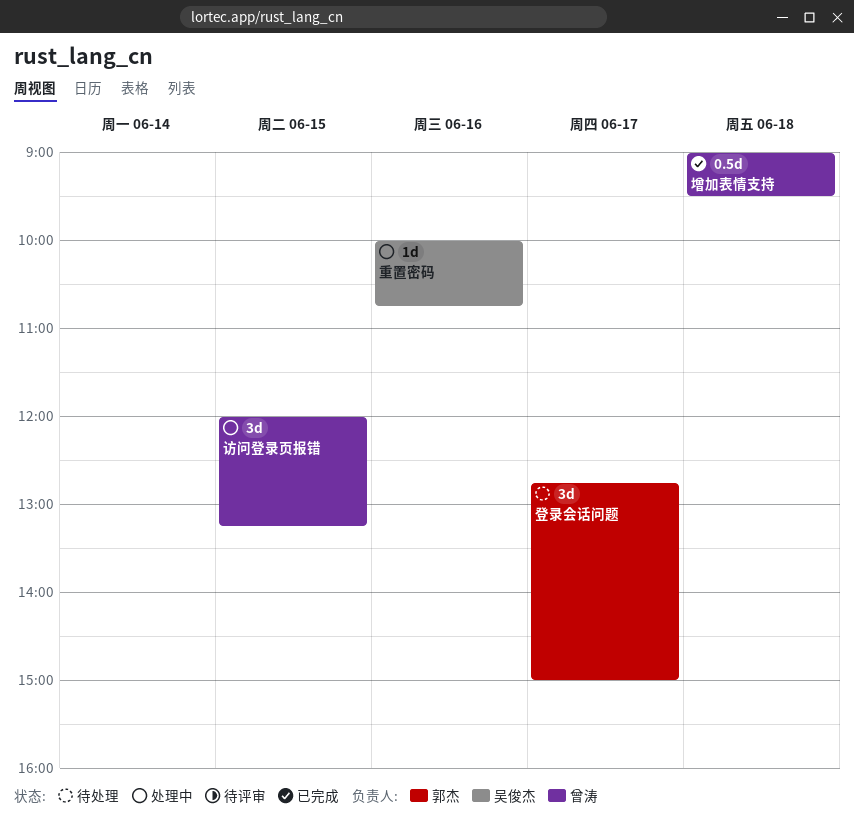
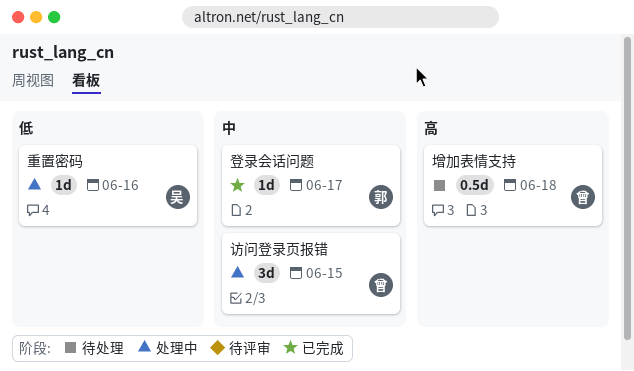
增加表情支持, status: 已完成 -> 待处理
登录会话问题, status: 待处理 -> 已完成
登录会话问题, estimate: 3d -> 1d

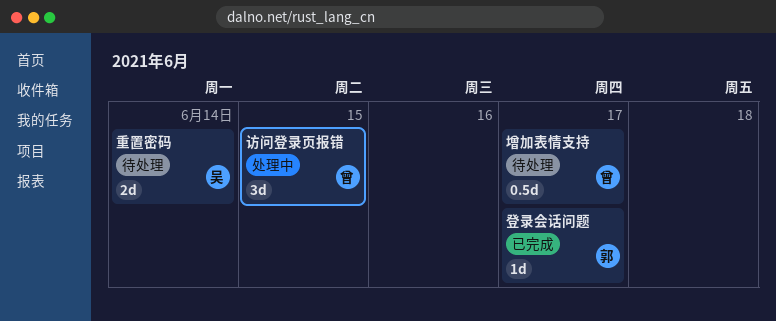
增加表情支持, day: Jun 18 -> Jun 17
重置密码, status: 处理中 -> 待处理
重置密码, estimate: 1d -> 2d
重置密码, day: Jun 16 -> Jun 14

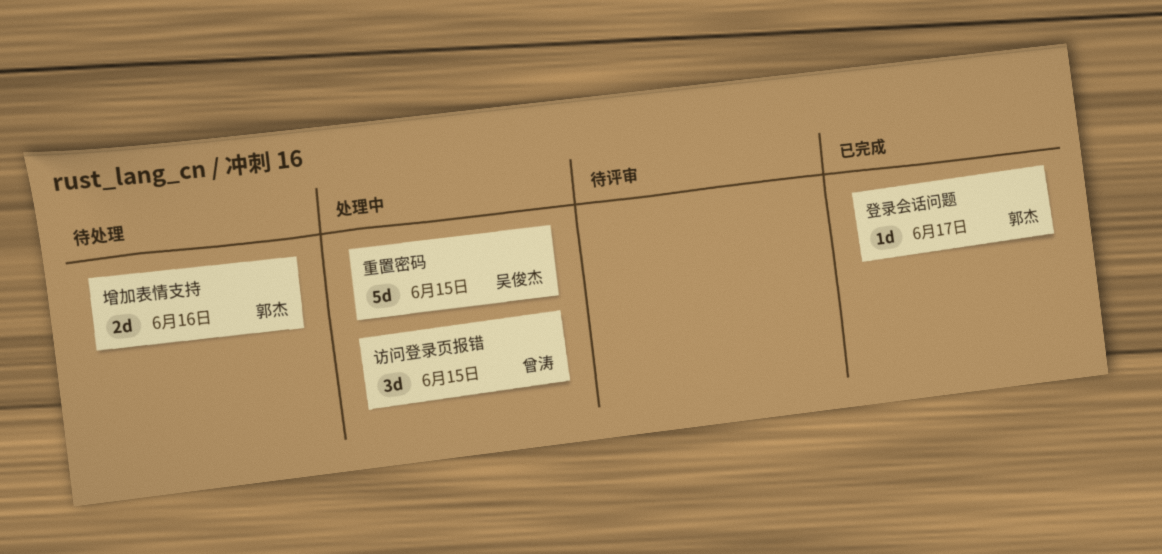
增加表情支持, owner: 曾涛 -> 郭杰
增加表情支持, estimate: 0.5d -> 2d
增加表情支持, day: Jun 17 -> Jun 16
重置密码, status: 待处理 -> 处理中
重置密码, estimate: 2d -> 5d
重置密码, day: Jun 14 -> Jun 15

